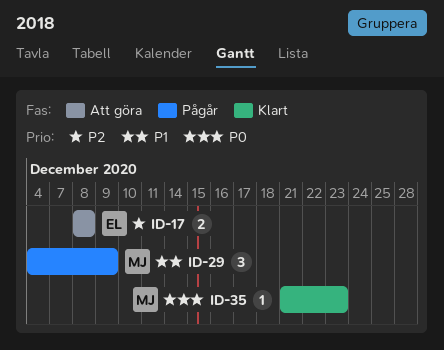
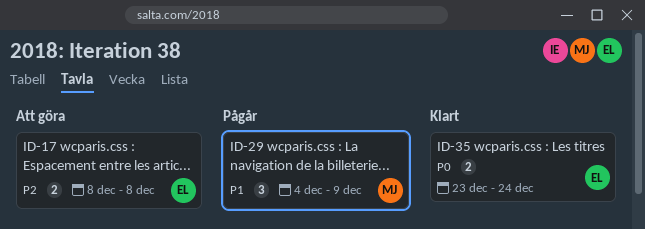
ID-35, owner: MJ -> EL
ID-35, estimate: 1 -> 2
ID-35, start: Dec 21 -> Dec 23
ID-35, due: Dec 23 -> Dec 24

